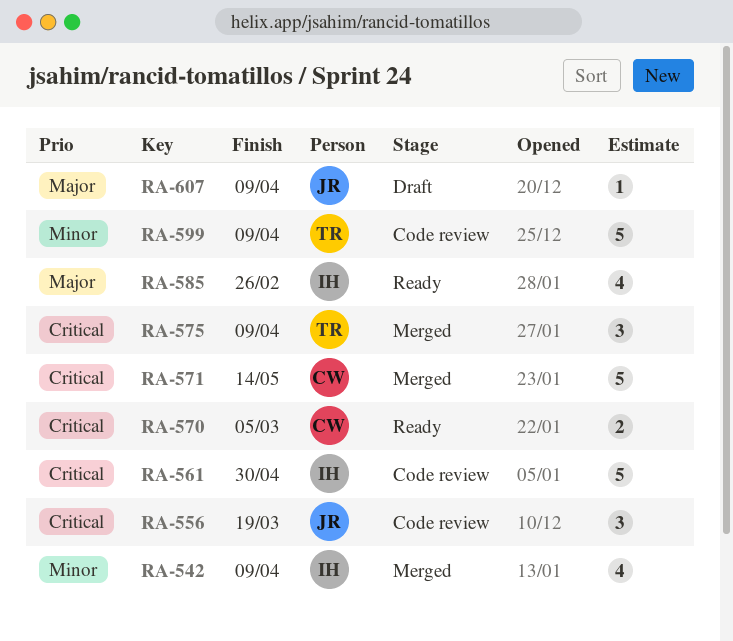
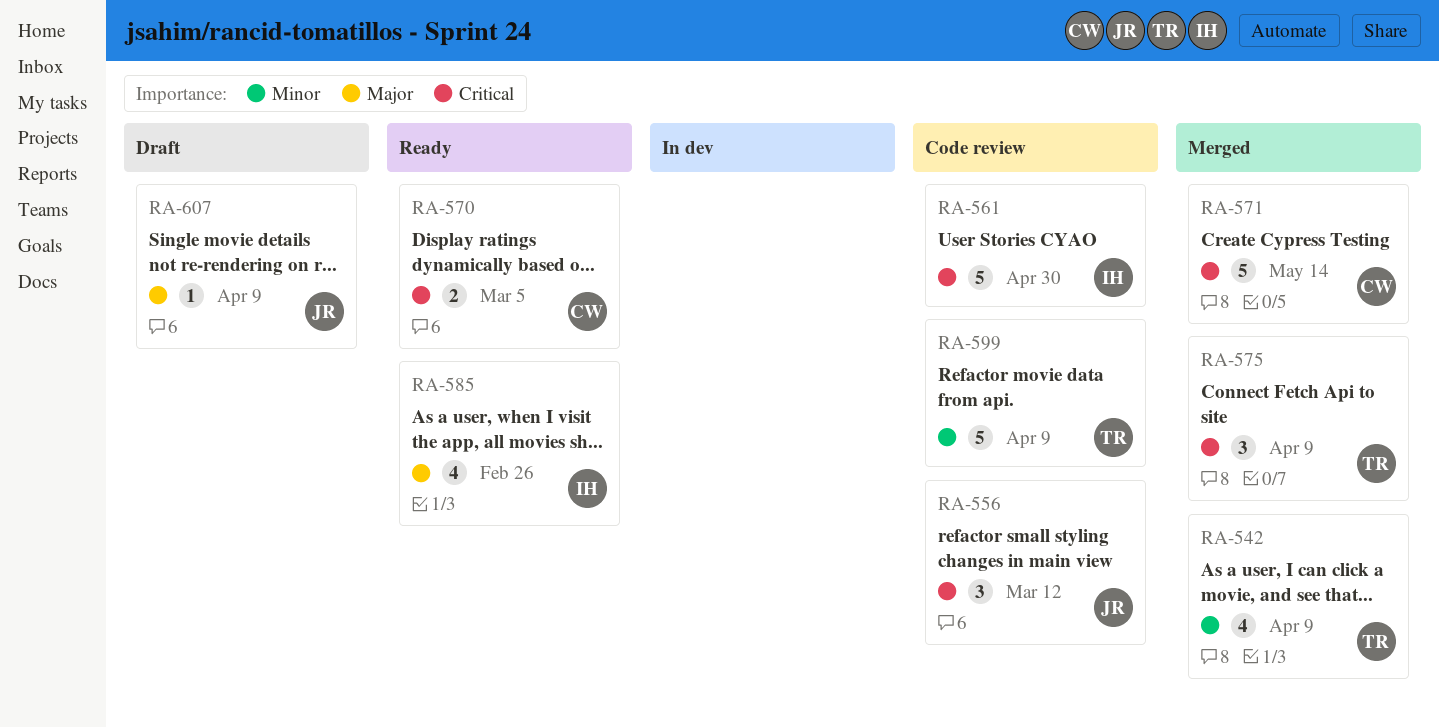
RA-542, owner: IH -> TR
RA-556, due: Mar 19 -> Mar 12

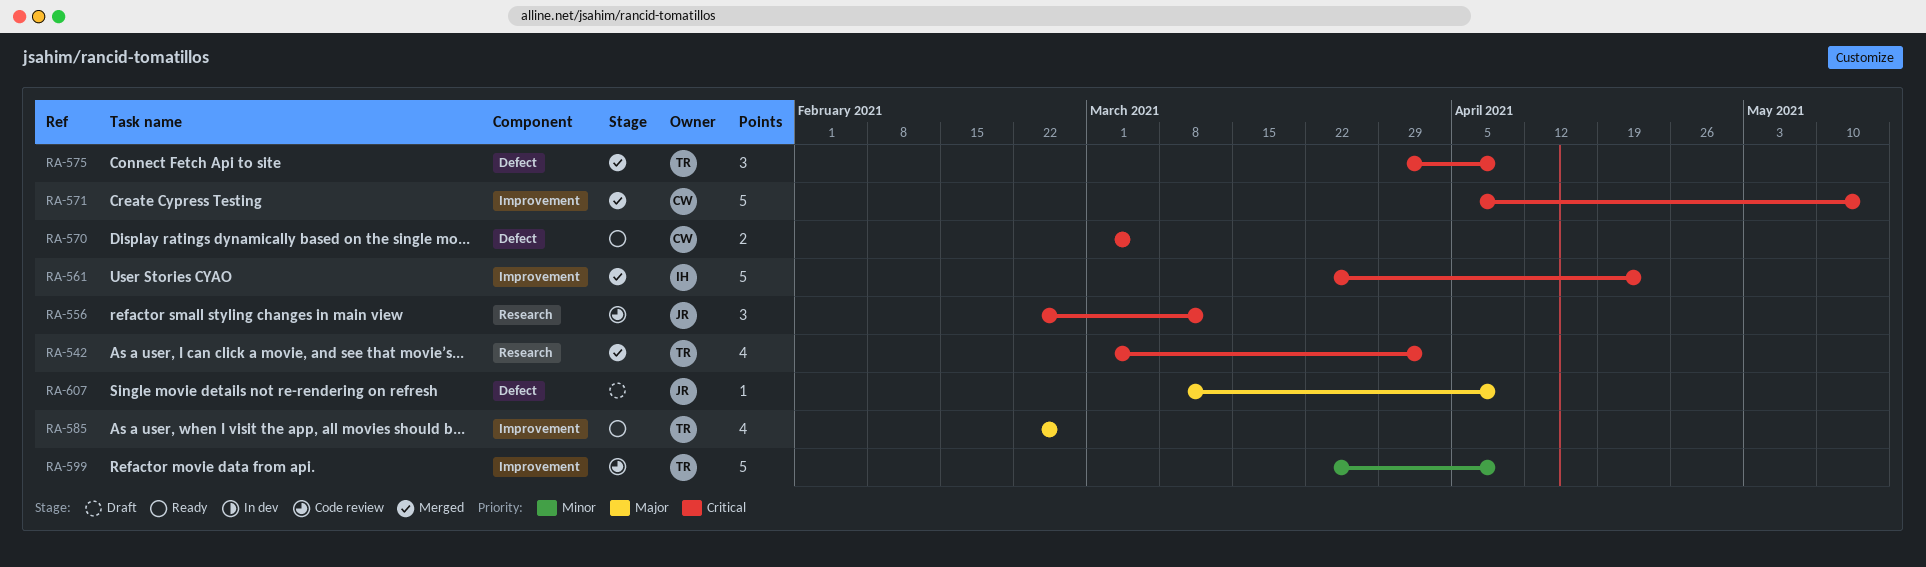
RA-542, priority: Minor -> Critical
RA-542, due: Apr 9 -> Apr 2
RA-561, status: Code review -> Merged
RA-561, due: Apr 30 -> Apr 23
RA-585, owner: IH -> TR

